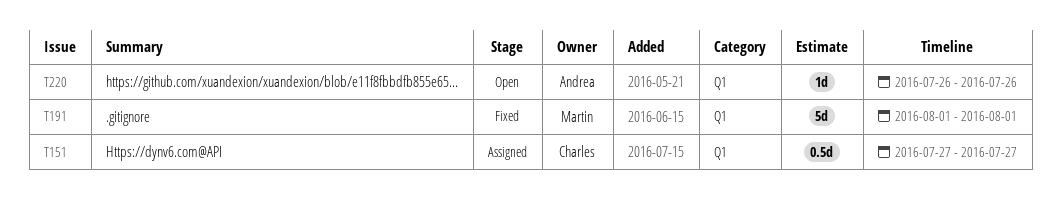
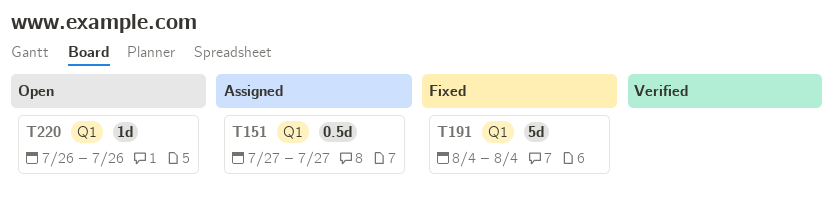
T191, start: Aug 1 -> Aug 4
T191, due: Aug 1 -> Aug 4

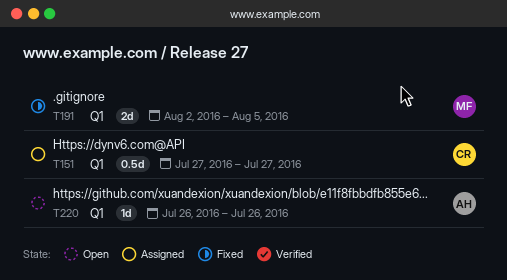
T191, estimate: 5d -> 2d
T191, start: Aug 4 -> Aug 2
T191, due: Aug 4 -> Aug 5

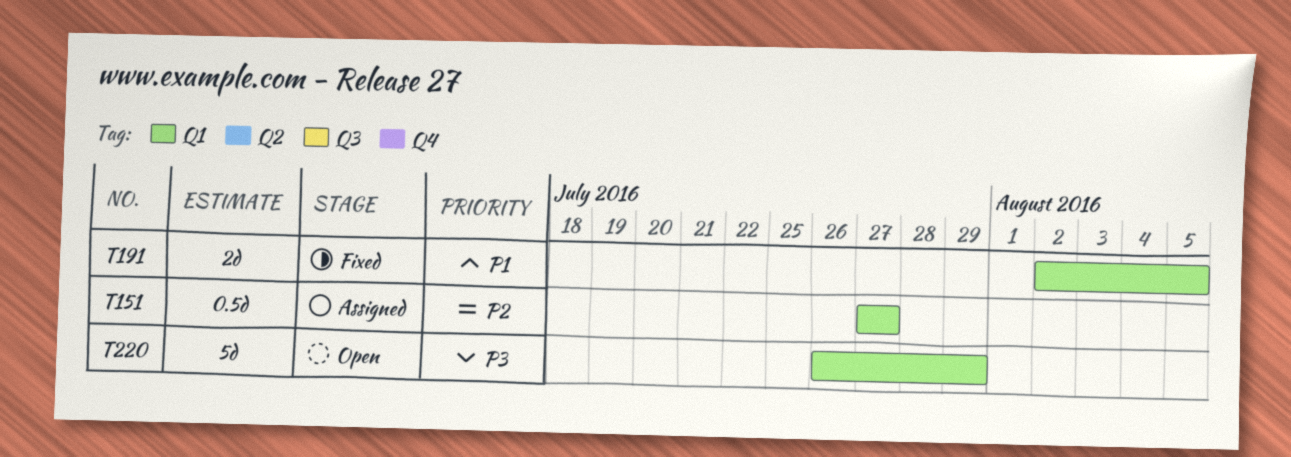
T220, estimate: 1d -> 5d
T220, due: Jul 26 -> Jul 29

